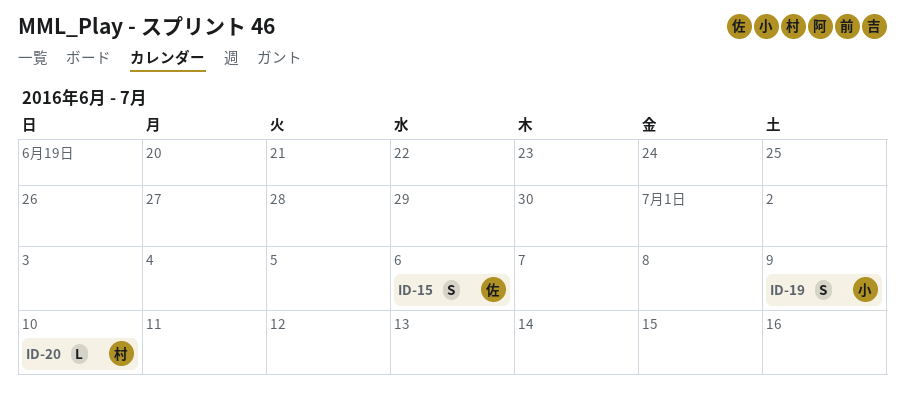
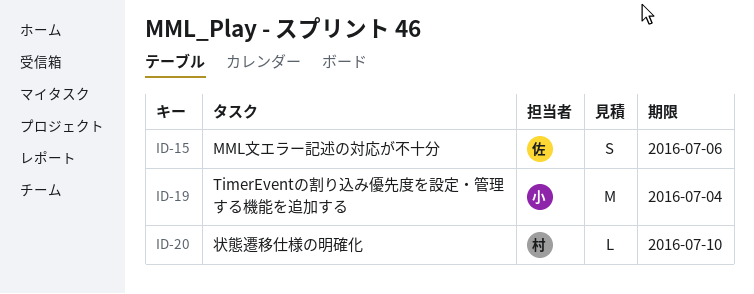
ID-19, estimate: S -> M
ID-19, due: Jul 9 -> Jul 4

